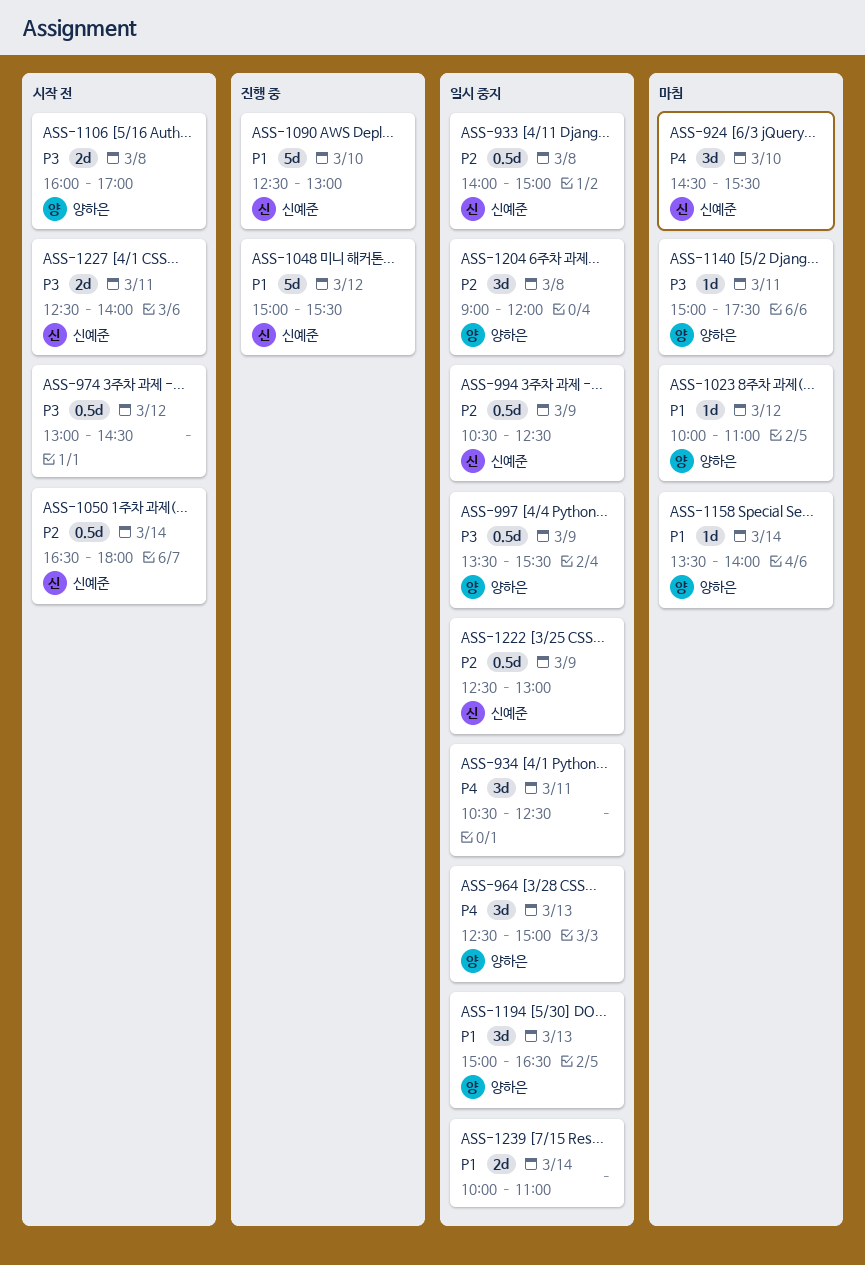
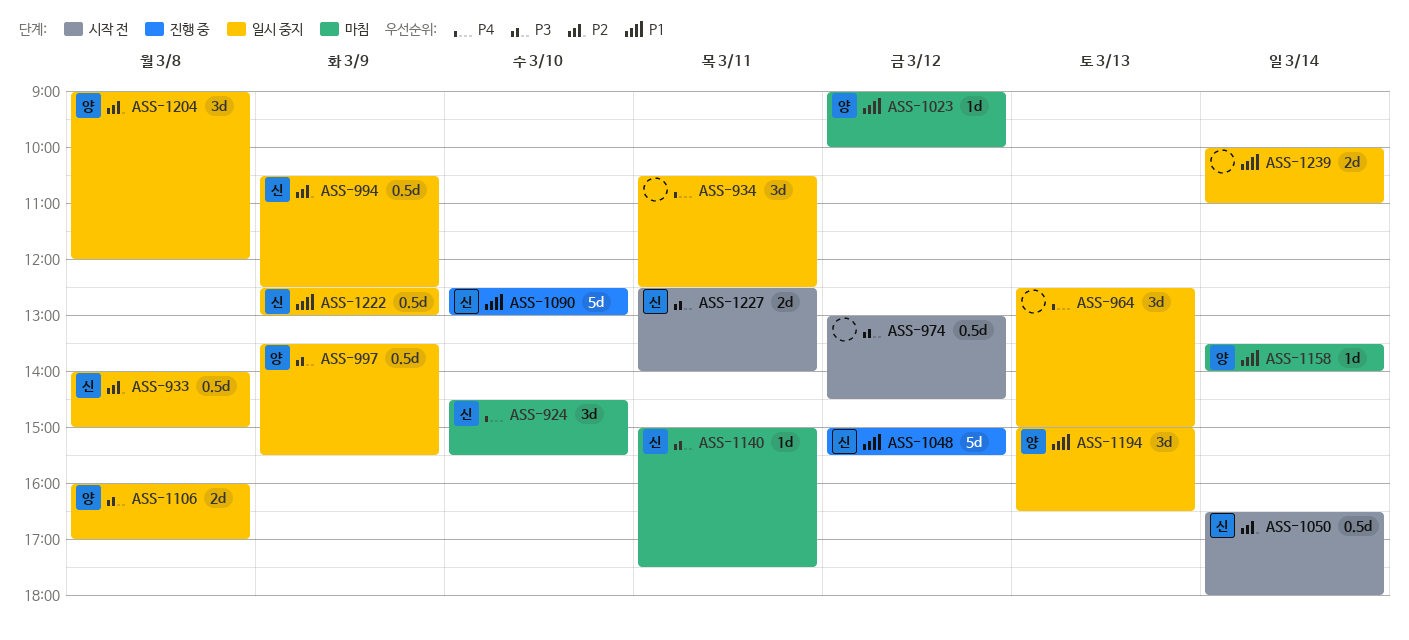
ASS-964, owner: 양하은 -> none
ASS-1023, begins: 10:00 -> 09:00
ASS-1023, ends: 11:00 -> 10:00
ASS-1106, status: 시작 전 -> 일시 중지
ASS-1140, owner: 양하은 -> 신예준
ASS-1222, priority: P2 -> P1

